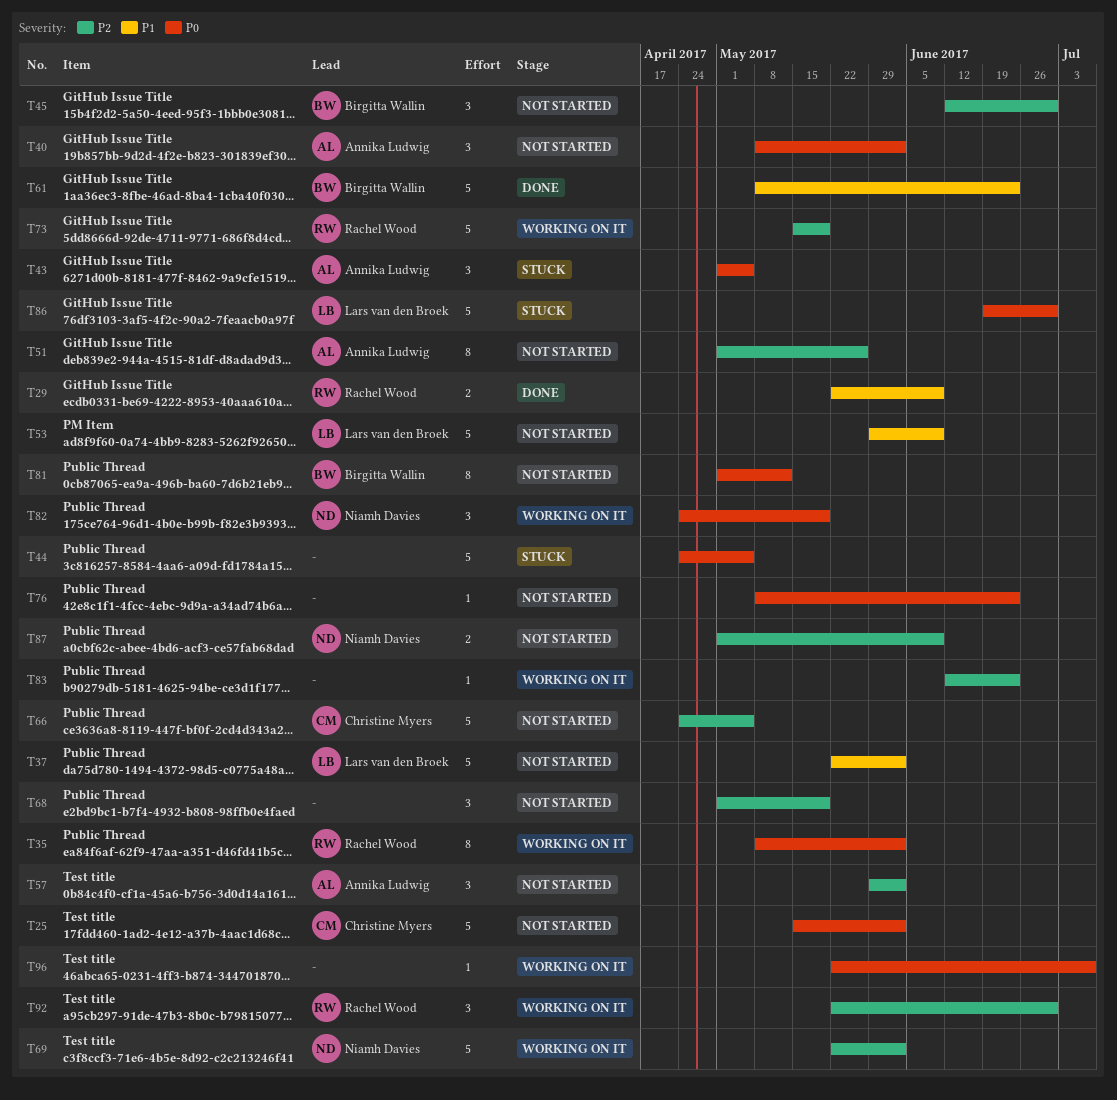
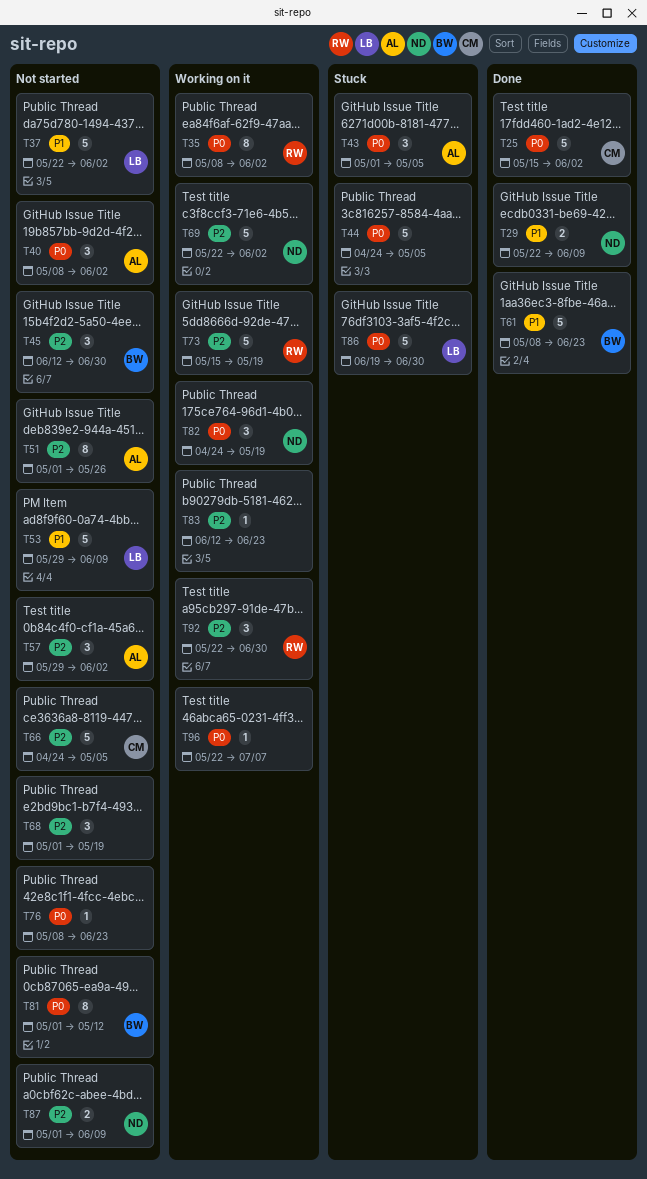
T25, status: Not started -> Done
T29, owner: Rachel Wood -> Niamh Davies

